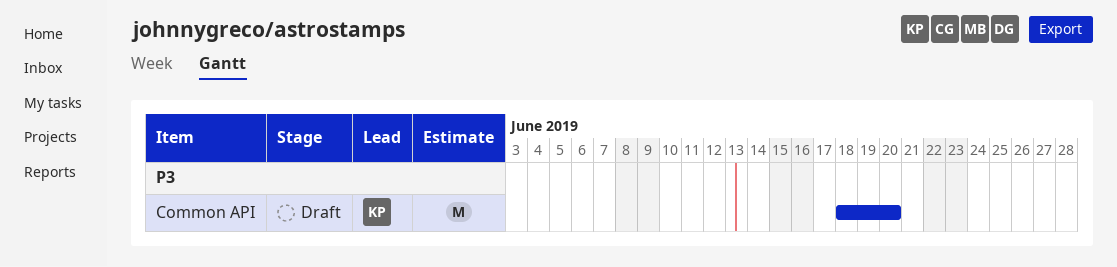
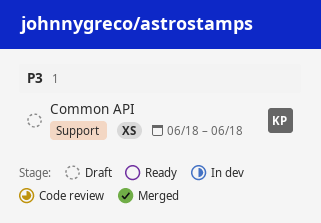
Common API, estimate: M -> XS
Common API, due: Jun 20 -> Jun 18

